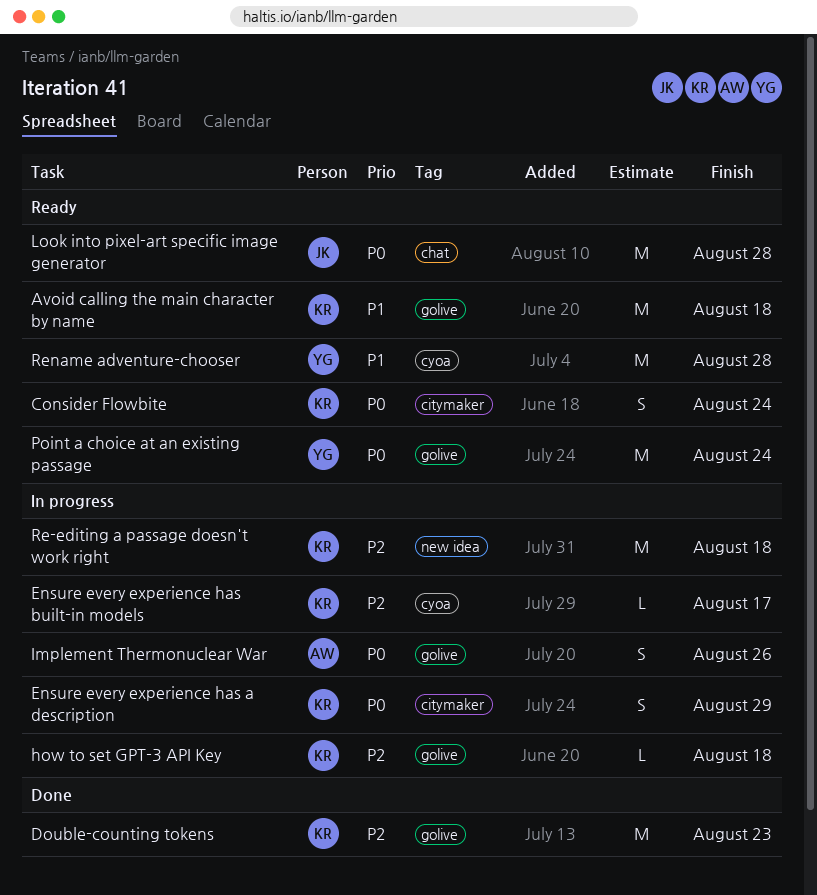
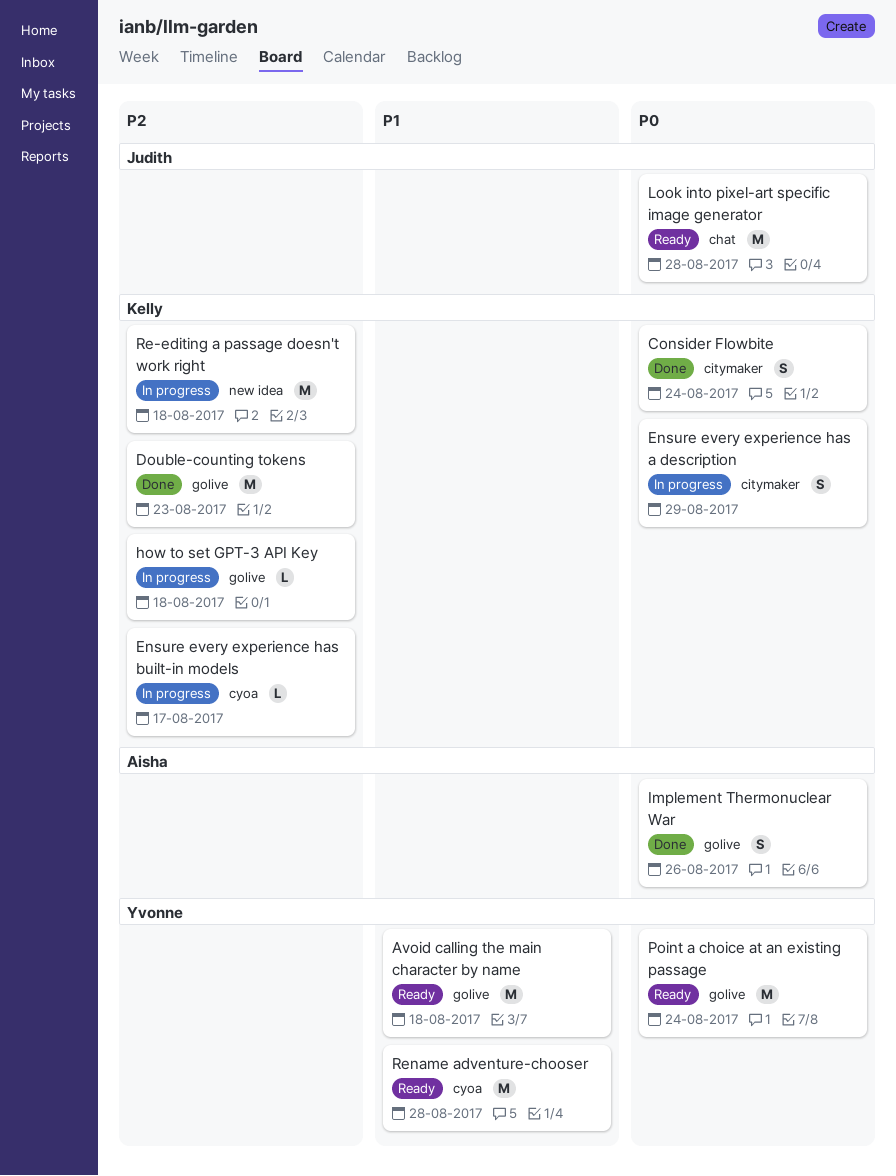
Avoid calling the main character by name, owner: Kelly -> Yvonne
Consider Flowbite, status: Ready -> Done
Implement Thermonuclear War, status: In progress -> Done

